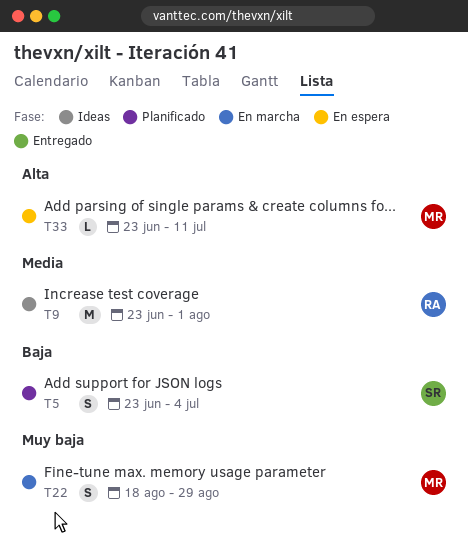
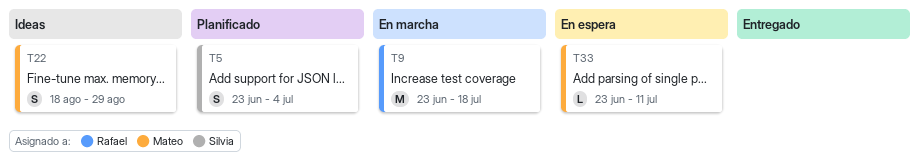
T9, status: Ideas -> En marcha
T9, due: Aug 1 -> Jul 18
T22, status: En marcha -> Ideas

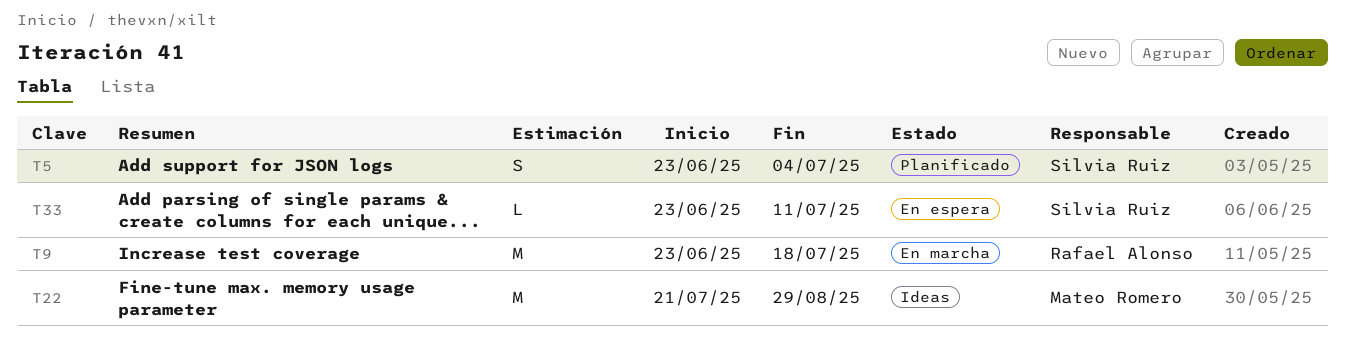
T22, estimate: S -> M
T22, start: Aug 18 -> Jul 21
T33, owner: Mateo Romero -> Silvia Ruiz

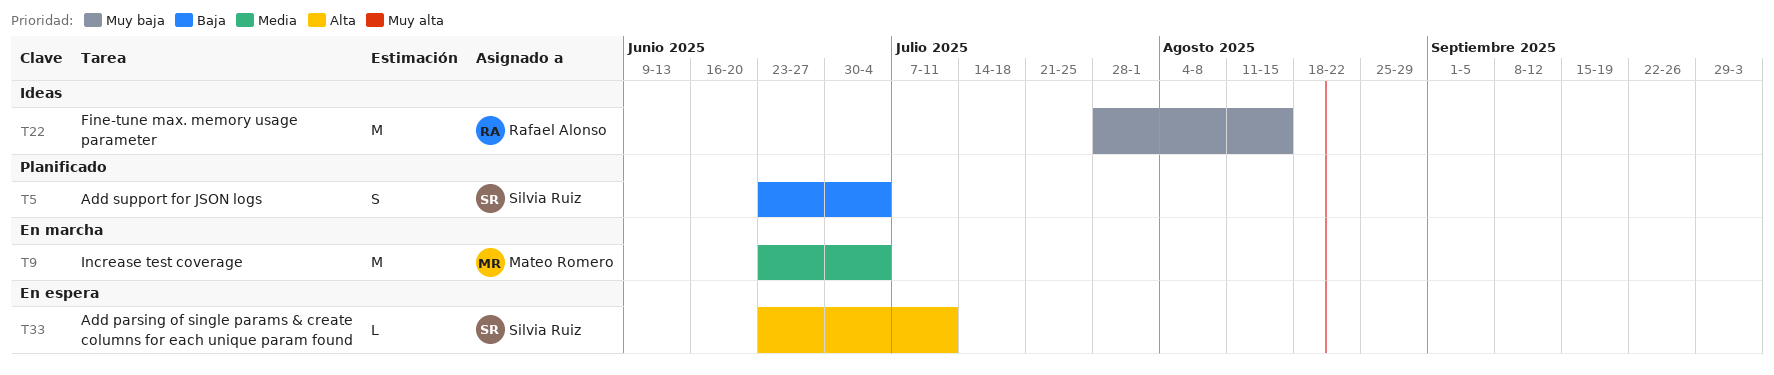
T9, owner: Rafael Alonso -> Mateo Romero
T9, due: Jul 18 -> Jul 4
T22, owner: Mateo Romero -> Rafael Alonso
T22, start: Jul 21 -> Jul 28
T22, due: Aug 29 -> Aug 15

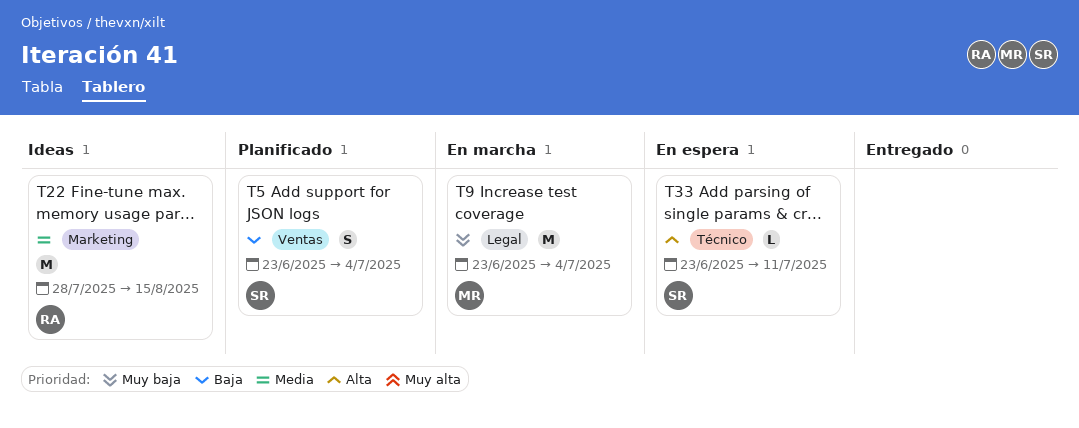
T9, priority: Media -> Muy baja
T22, priority: Muy baja -> Media

